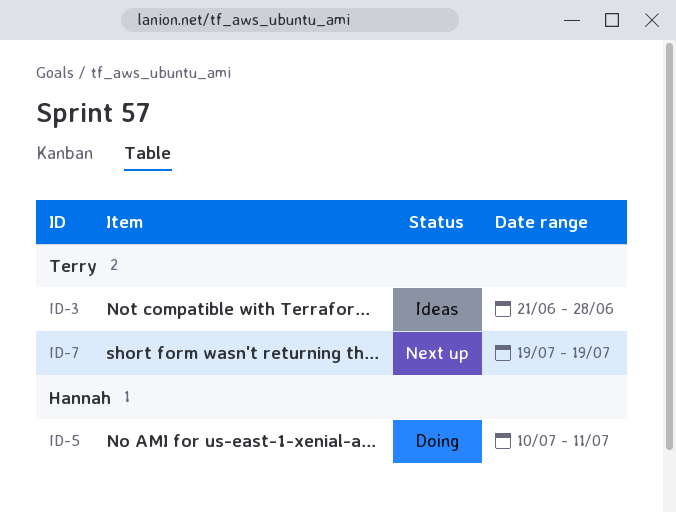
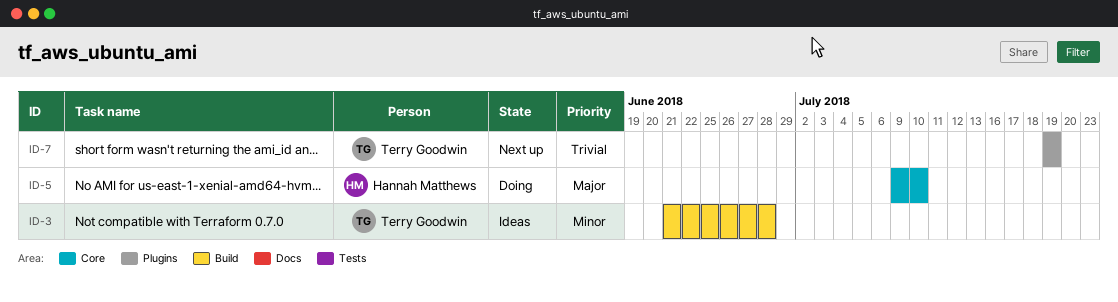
ID-5, start: Jul 10 -> Jul 9
ID-5, due: Jul 11 -> Jul 10

